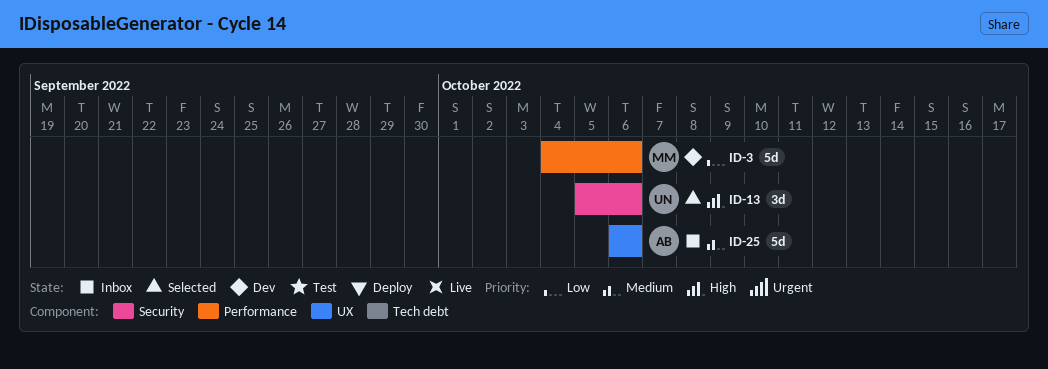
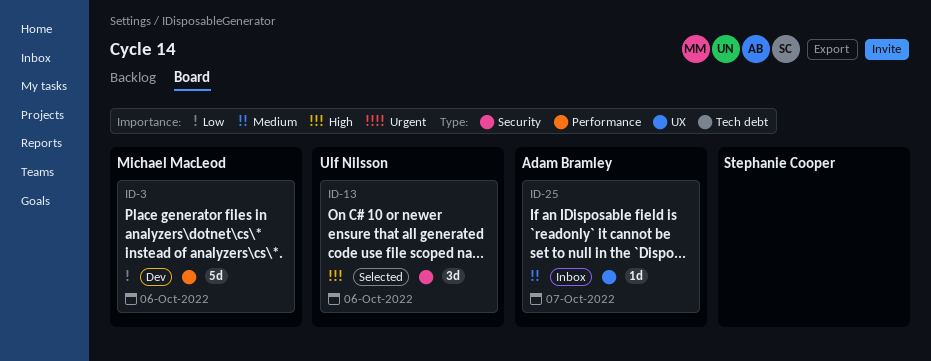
ID-25, estimate: 5d -> 1d
ID-25, due: Oct 6 -> Oct 7

